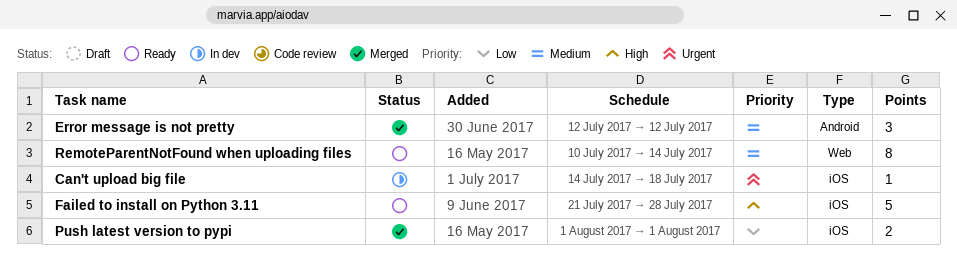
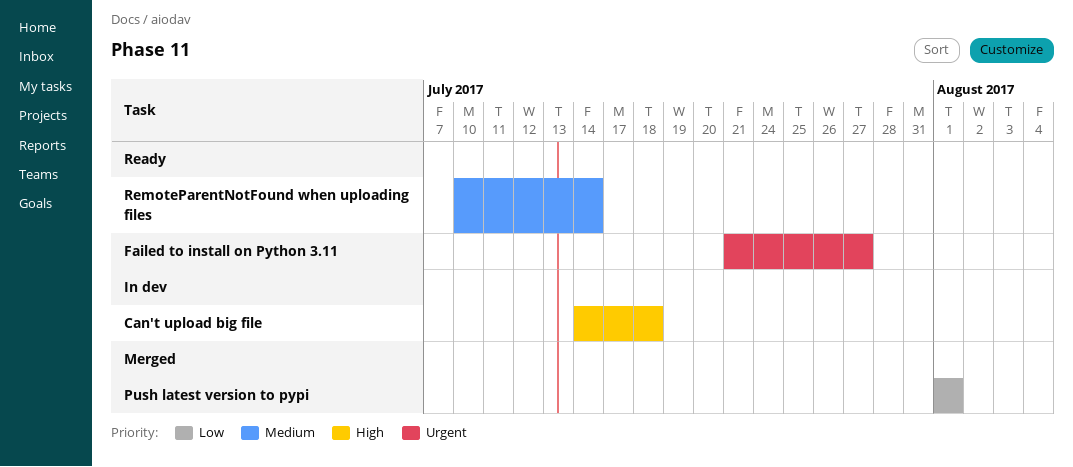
Can't upload big file, priority: Urgent -> High
Error message is not pretty: present -> none
Failed to install on Python 3.11, priority: High -> Urgent
Failed to install on Python 3.11, due: Jul 28 -> Jul 27

